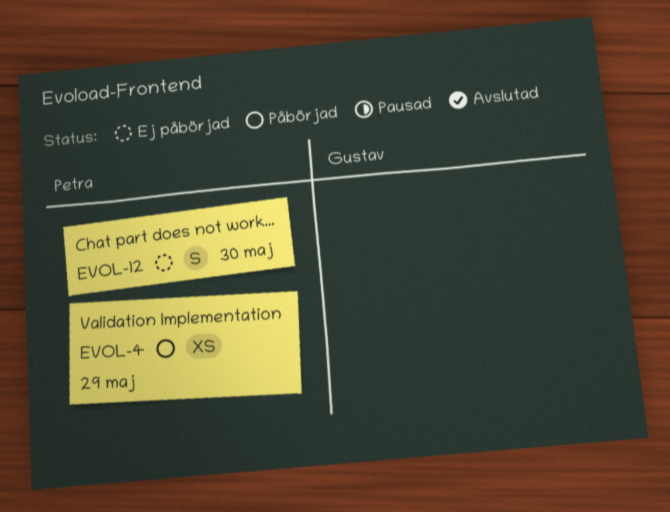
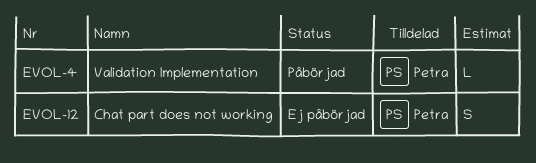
EVOL-4, estimate: XS -> L

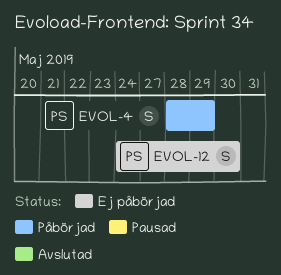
EVOL-4, estimate: L -> S

